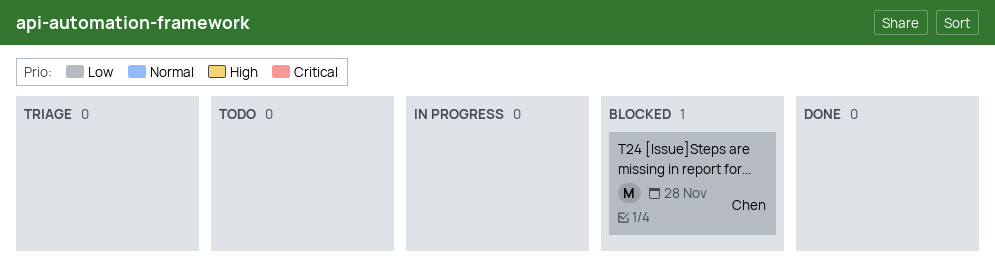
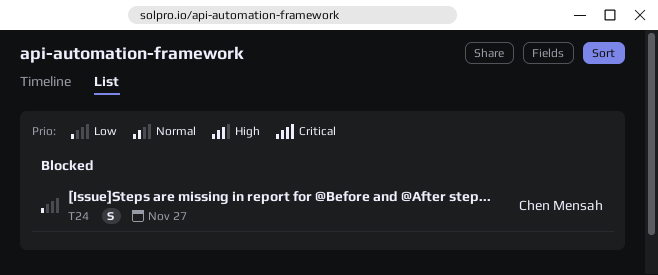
T24, estimate: M -> S
T24, due: Nov 28 -> Nov 27

